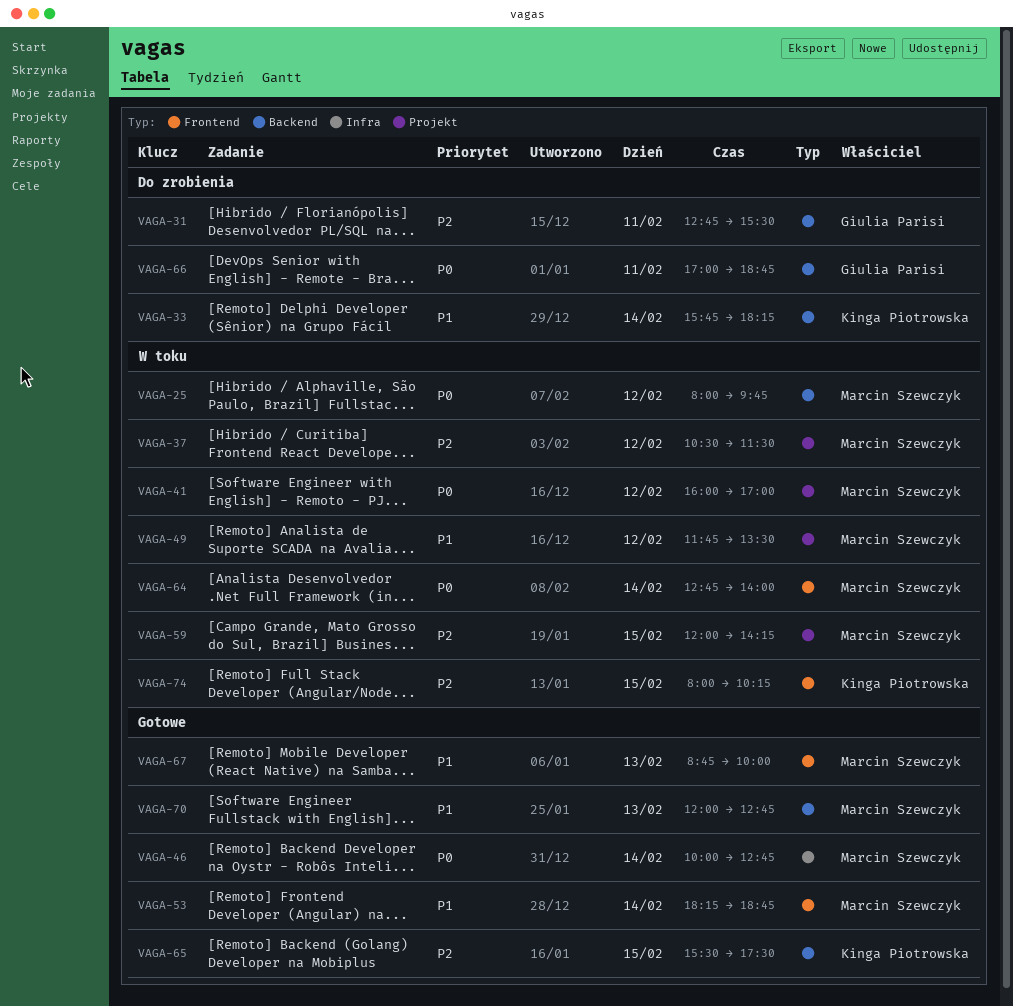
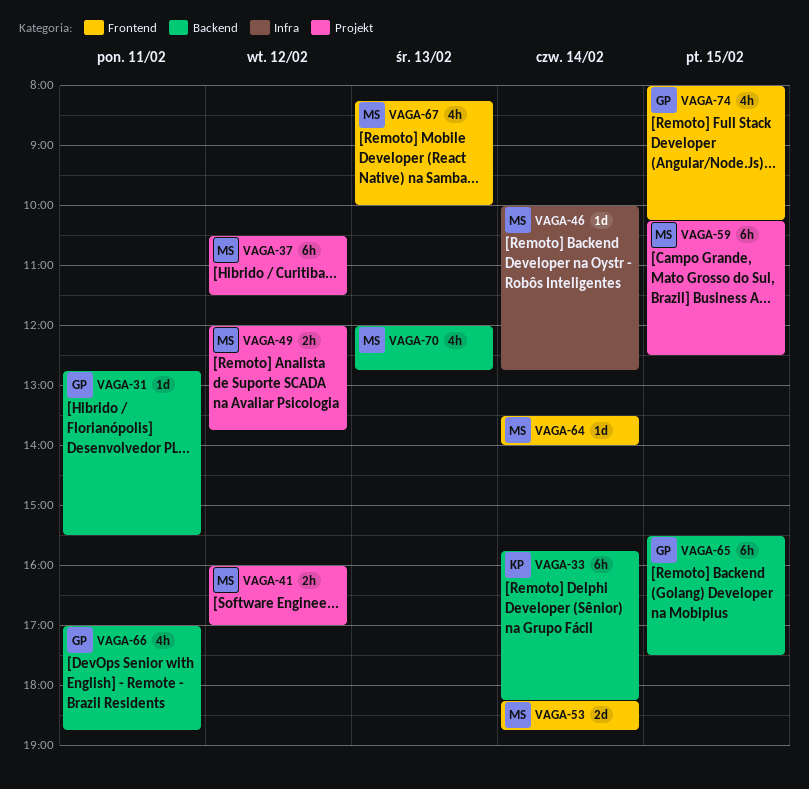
VAGA-25: present -> none
VAGA-49, begins: 11:45 -> 12:00
VAGA-49, ends: 13:30 -> 13:45
VAGA-59, begins: 12:00 -> 10:15
VAGA-59, ends: 14:15 -> 12:30
VAGA-64, begins: 12:45 -> 13:30
VAGA-65, owner: Kinga Piotrowska -> Giulia Parisi
VAGA-67, begins: 08:45 -> 08:15
VAGA-74, owner: Kinga Piotrowska -> Giulia Parisi

